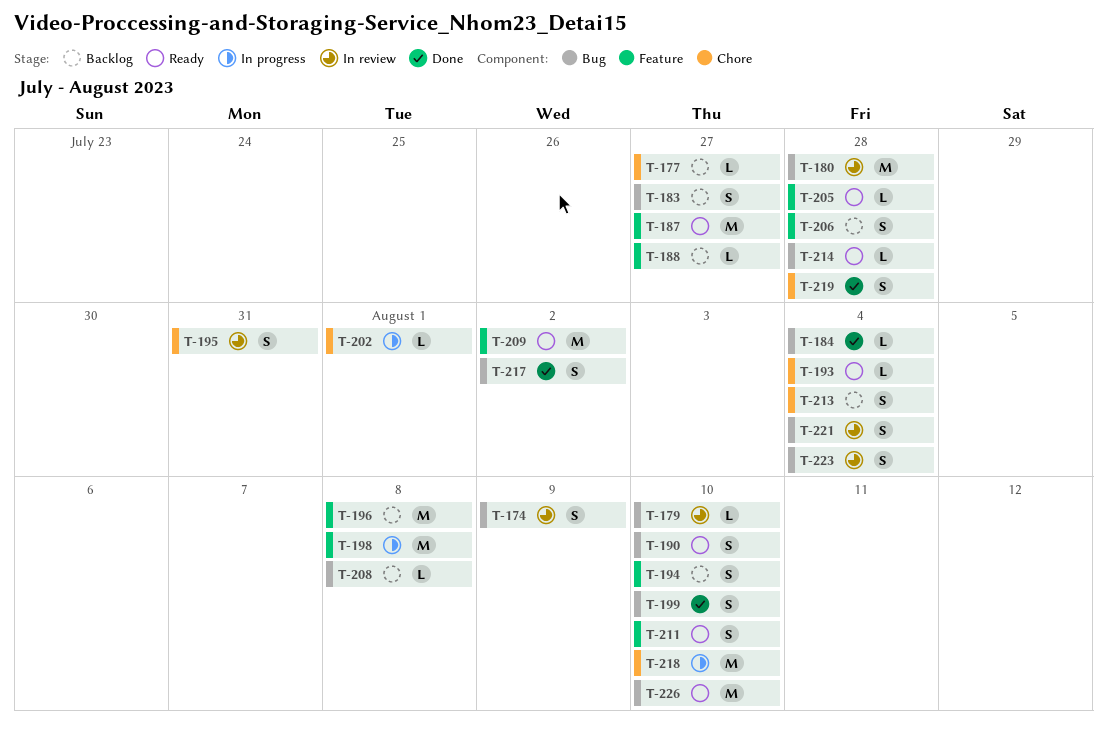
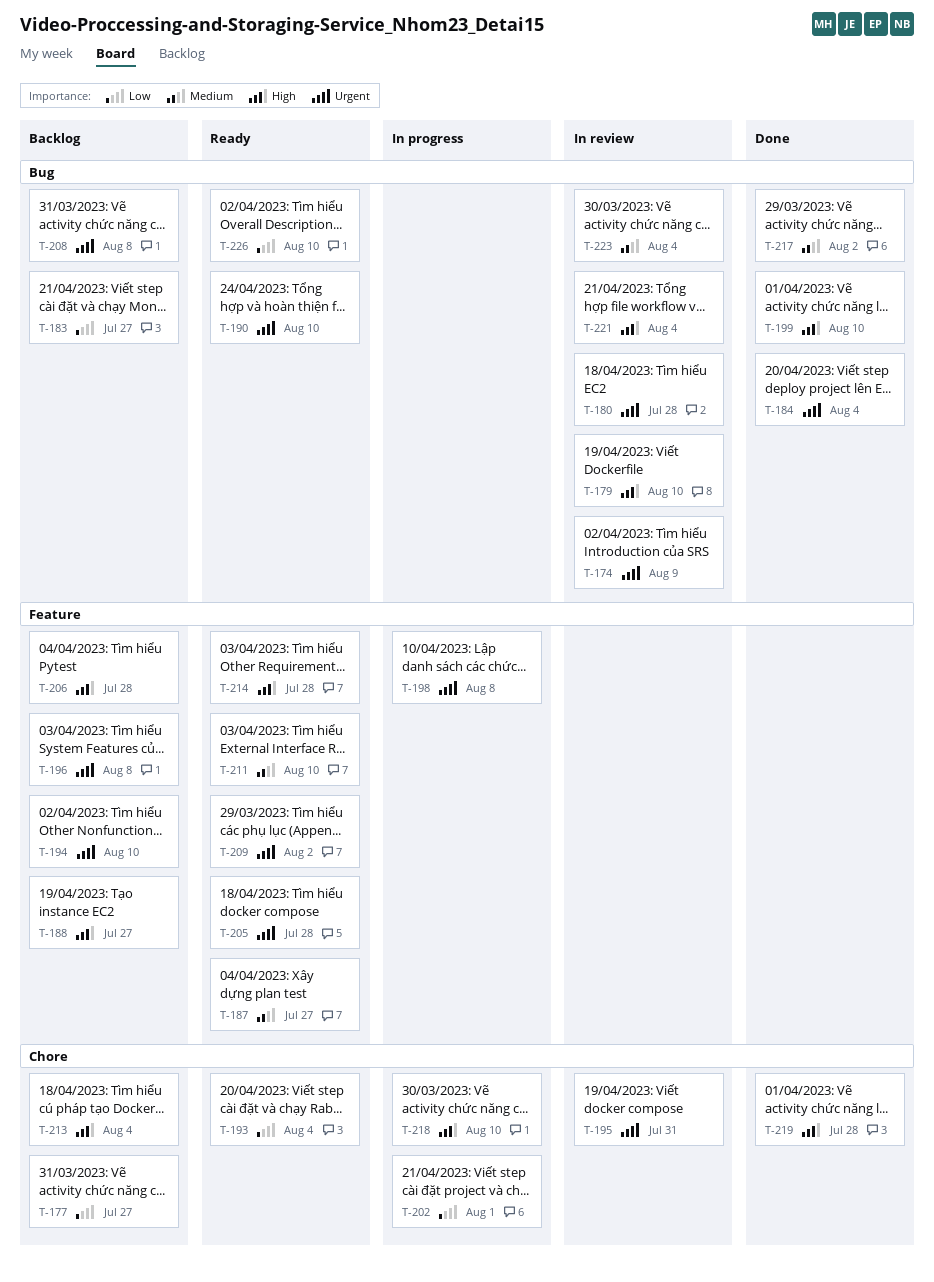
T-214, label: Bug -> Feature

